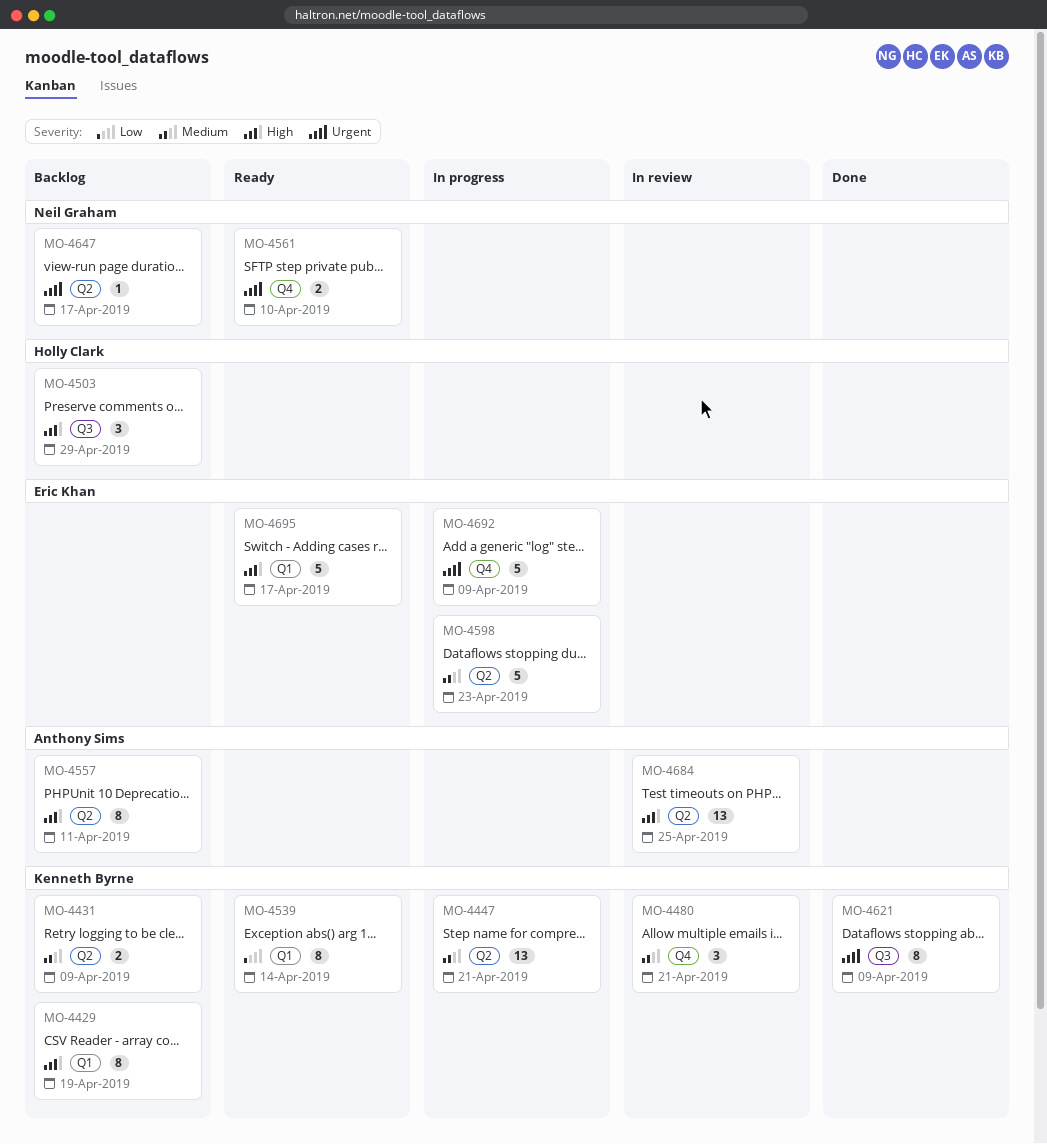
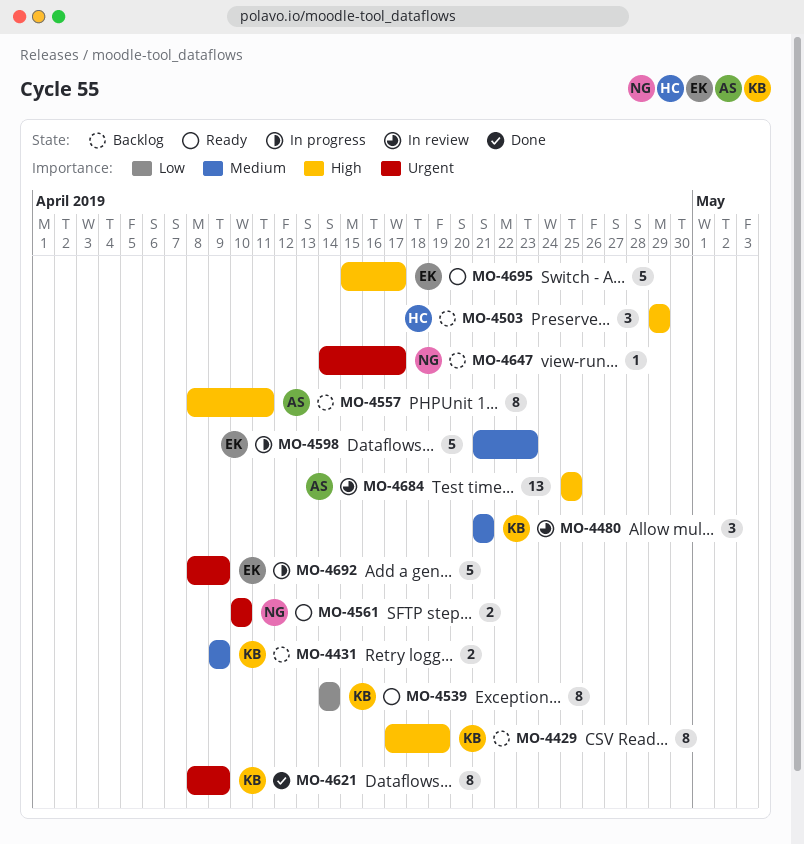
MO-4447: present -> none

